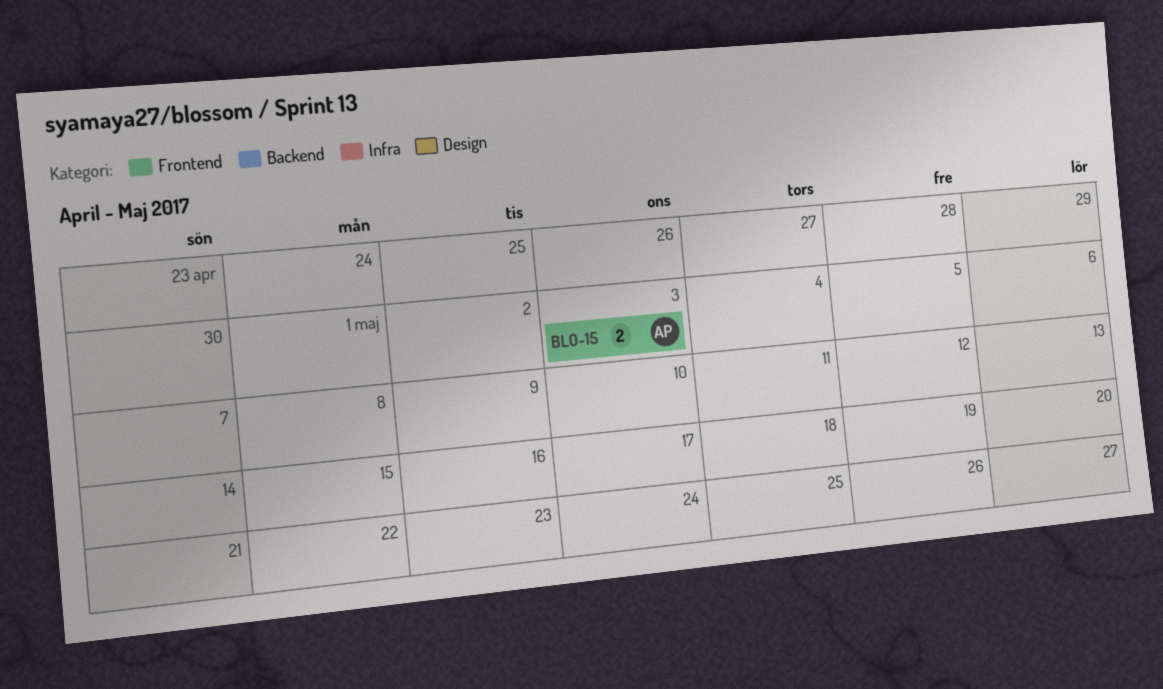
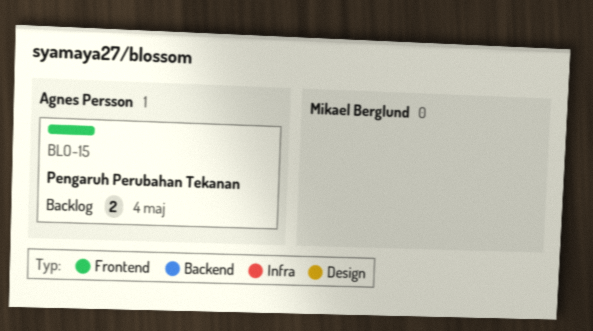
BLO-15, due: May 3 -> May 4

